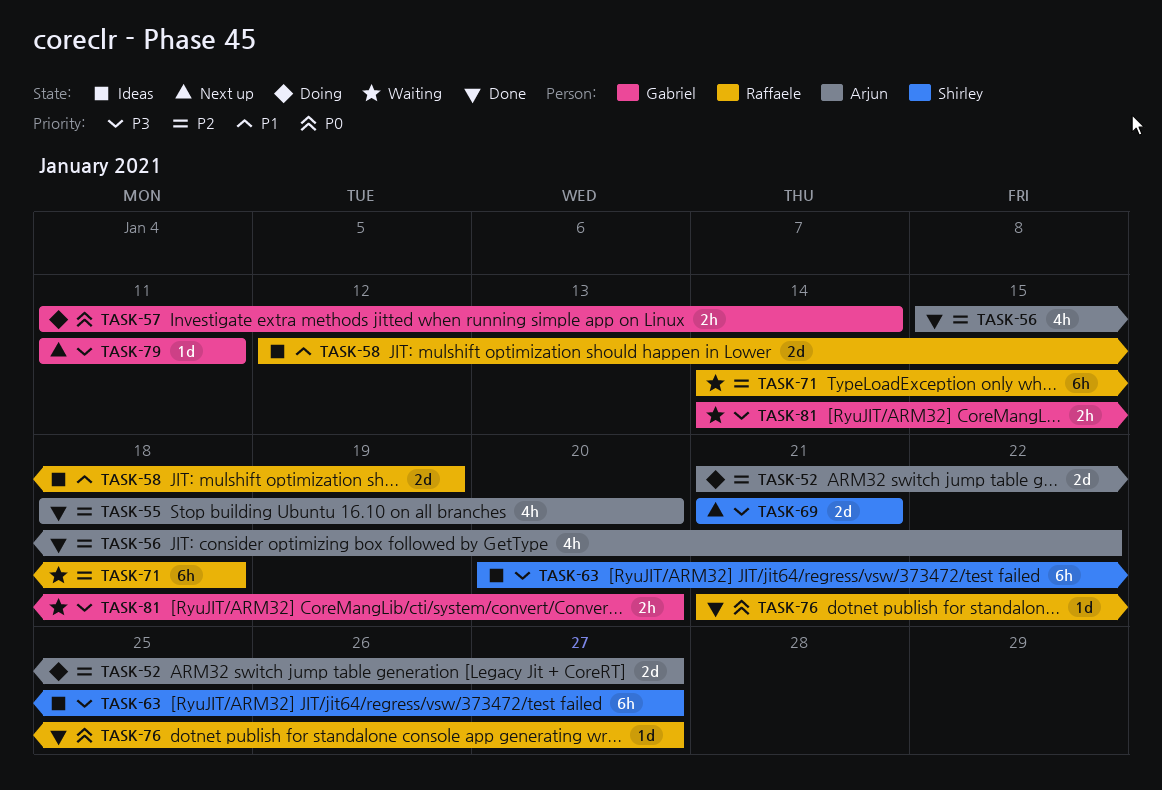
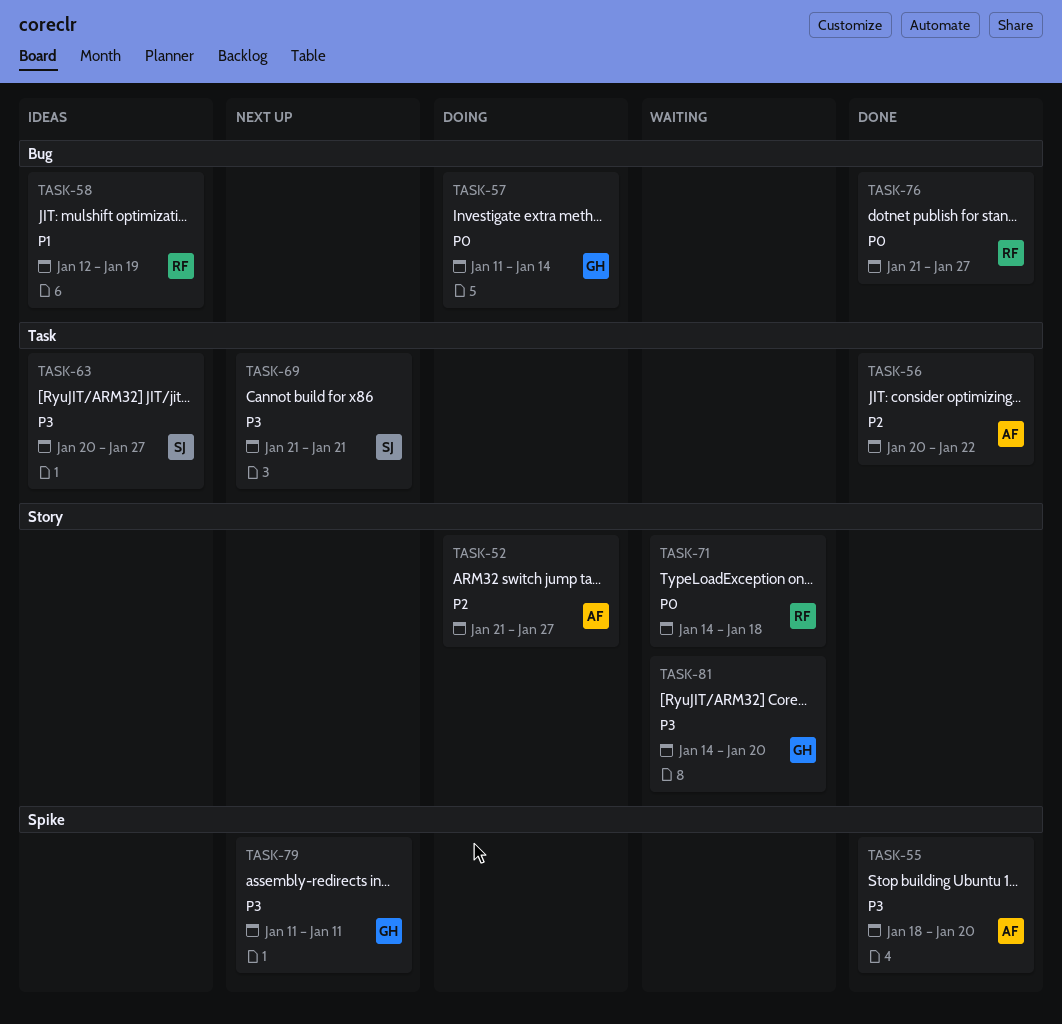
TASK-55, priority: P2 -> P3
TASK-56, start: Jan 15 -> Jan 20
TASK-71, priority: P2 -> P0

